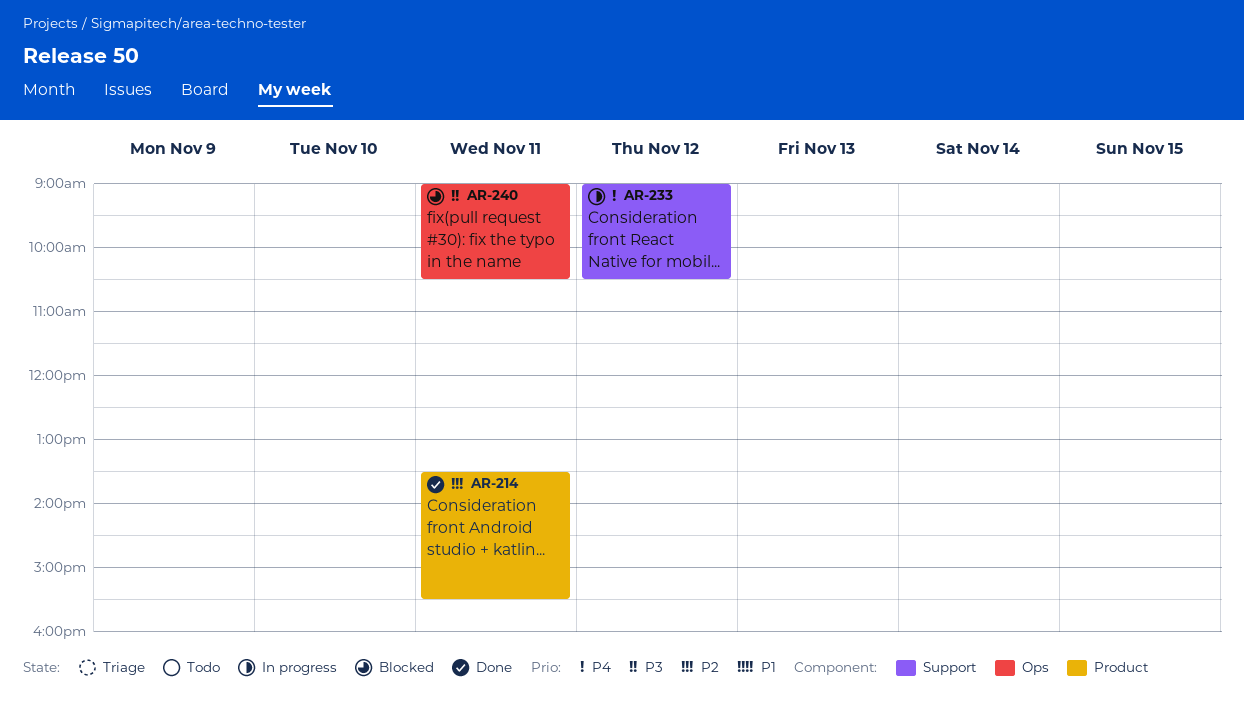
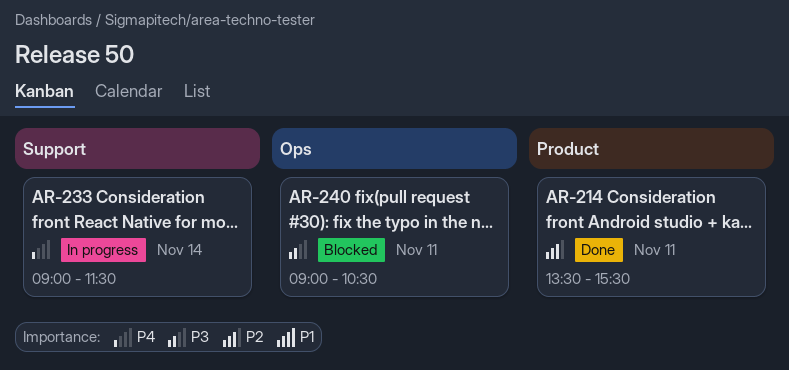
AR-233, day: Nov 12 -> Nov 14
AR-233, ends: 10:30 -> 11:30

